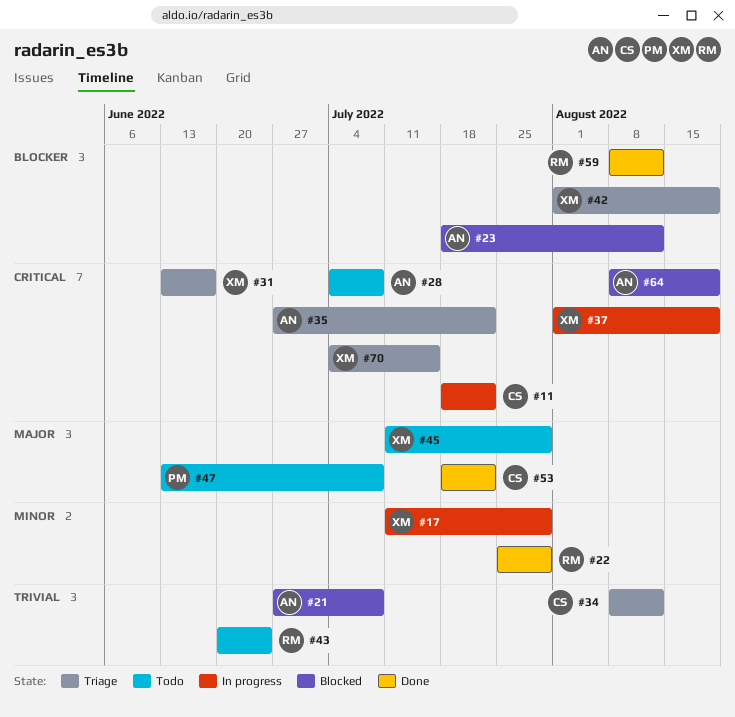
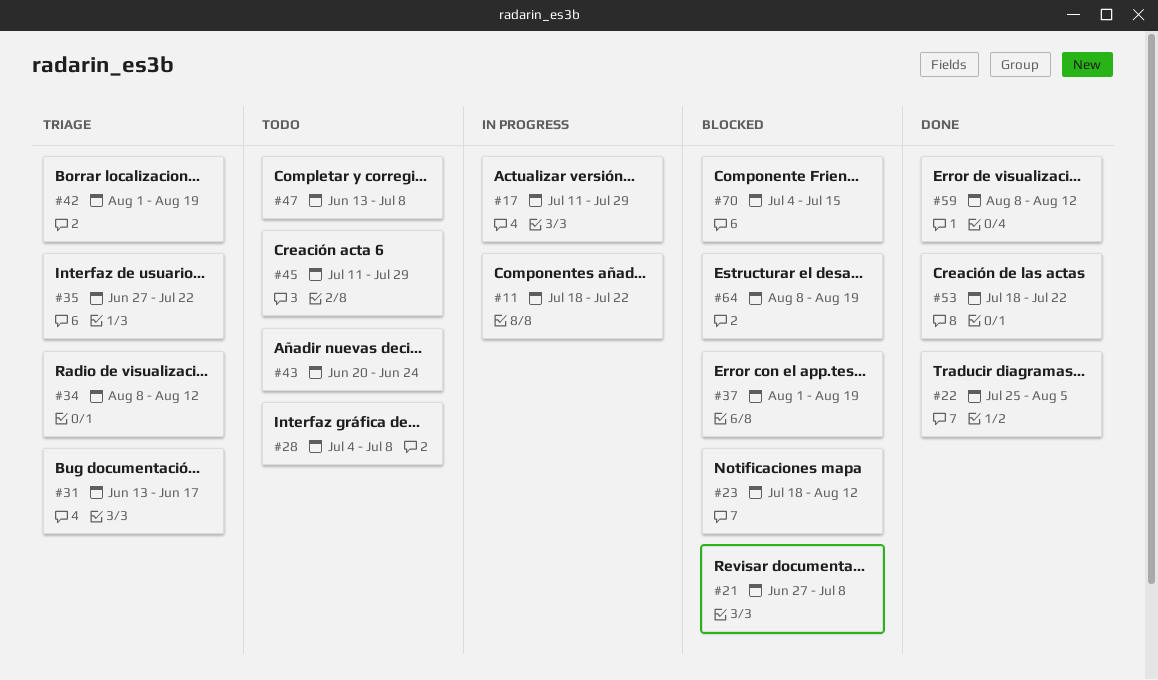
#22, due: Jul 29 -> Aug 5
#37, status: In progress -> Blocked
#70, status: Triage -> Blocked

